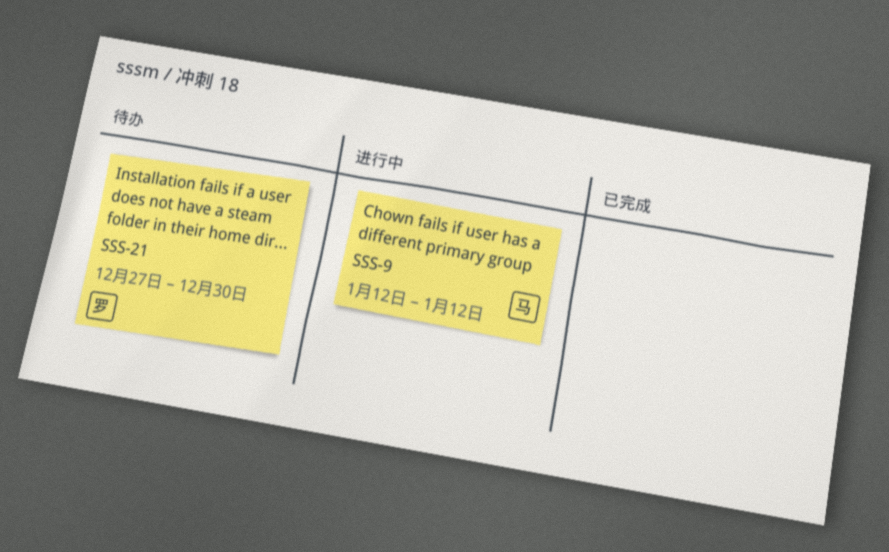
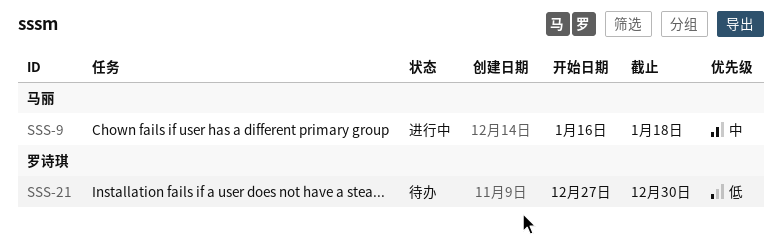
SSS-9, start: Jan 12 -> Jan 16
SSS-9, due: Jan 12 -> Jan 18

